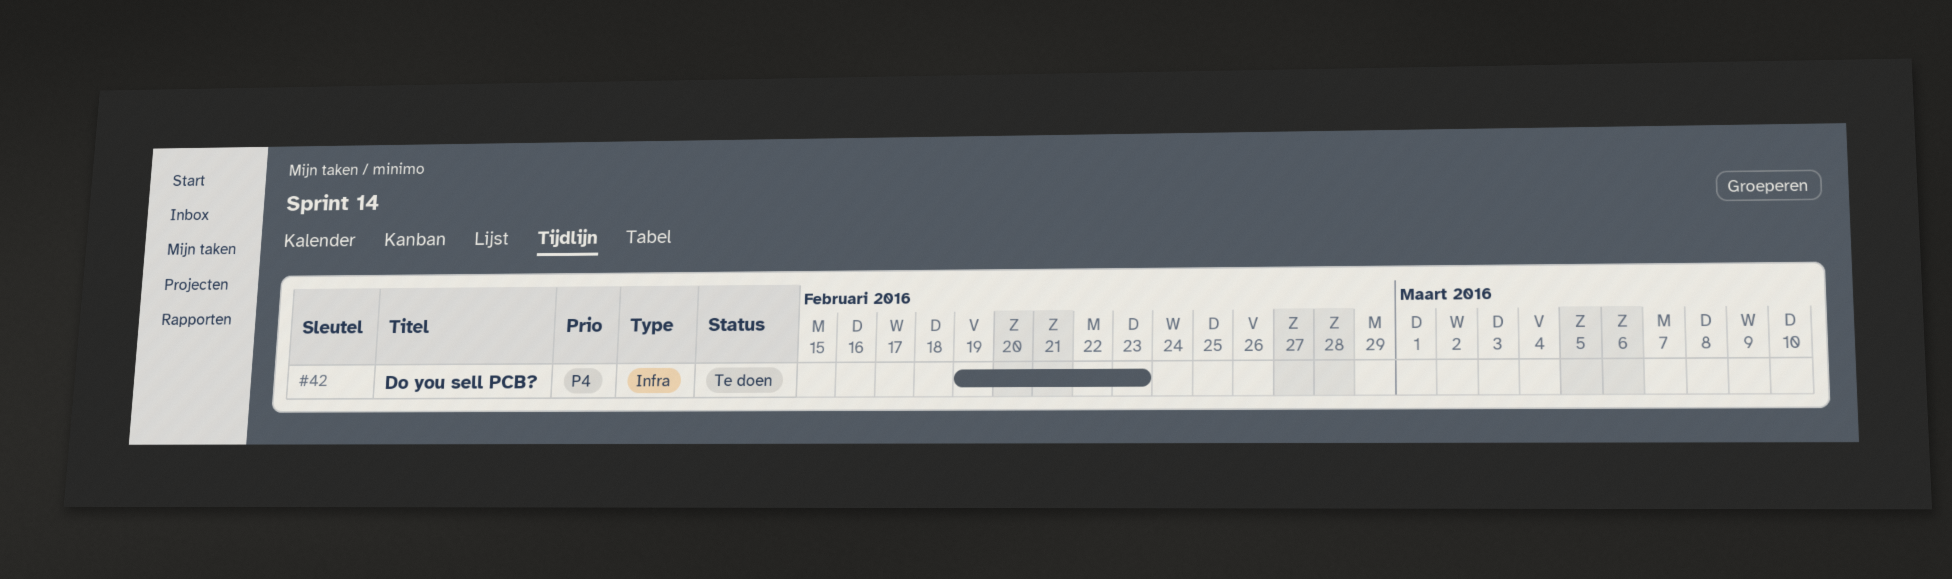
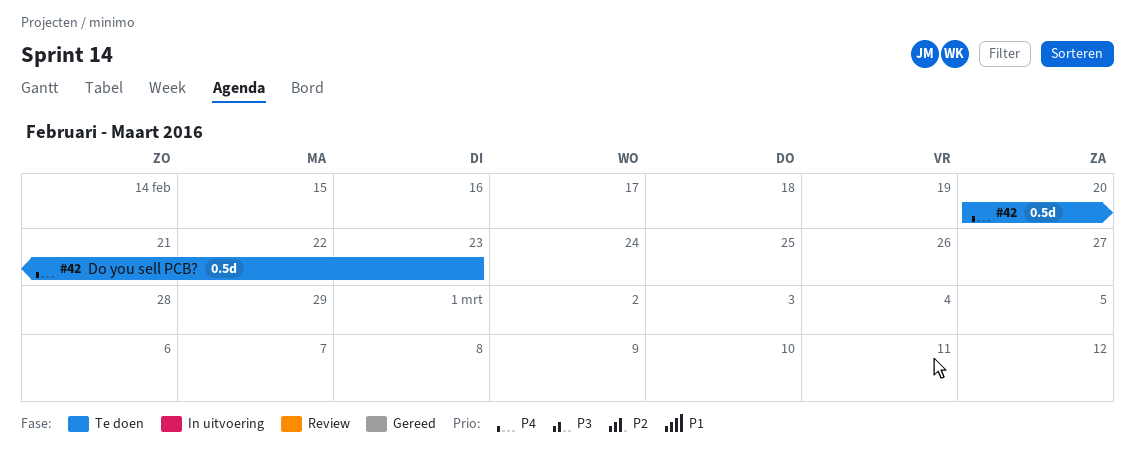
#42, start: Feb 19 -> Feb 20

